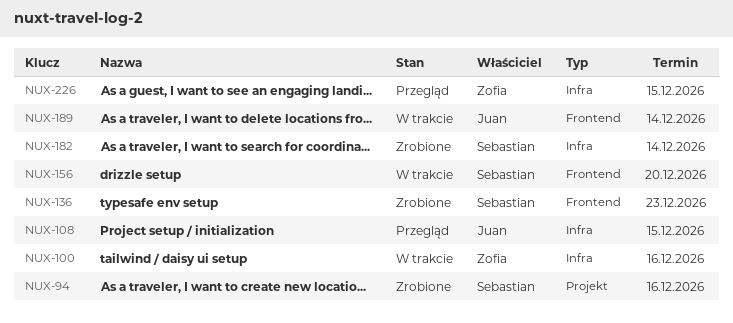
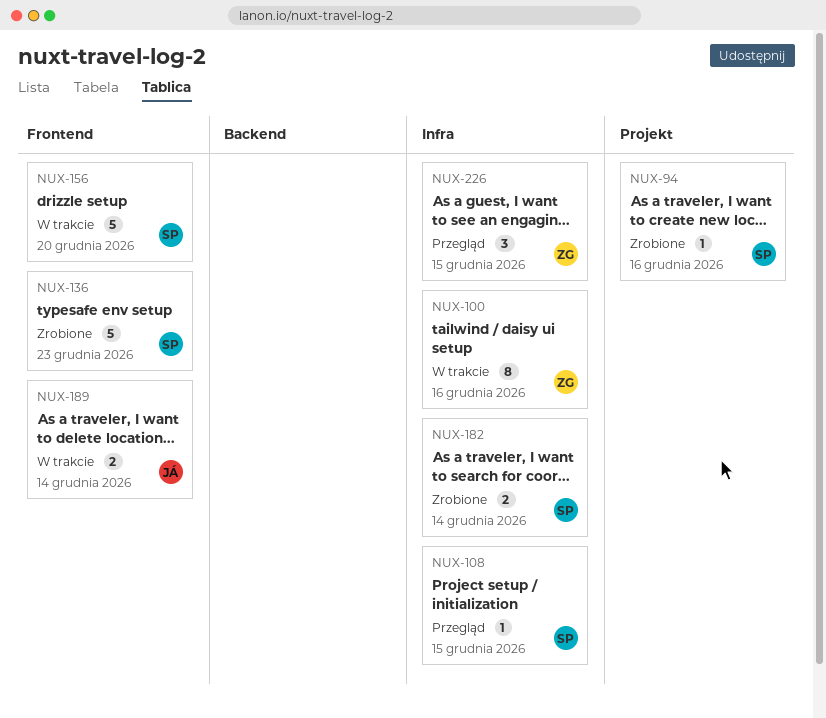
NUX-108, owner: Juan -> Sebastian

